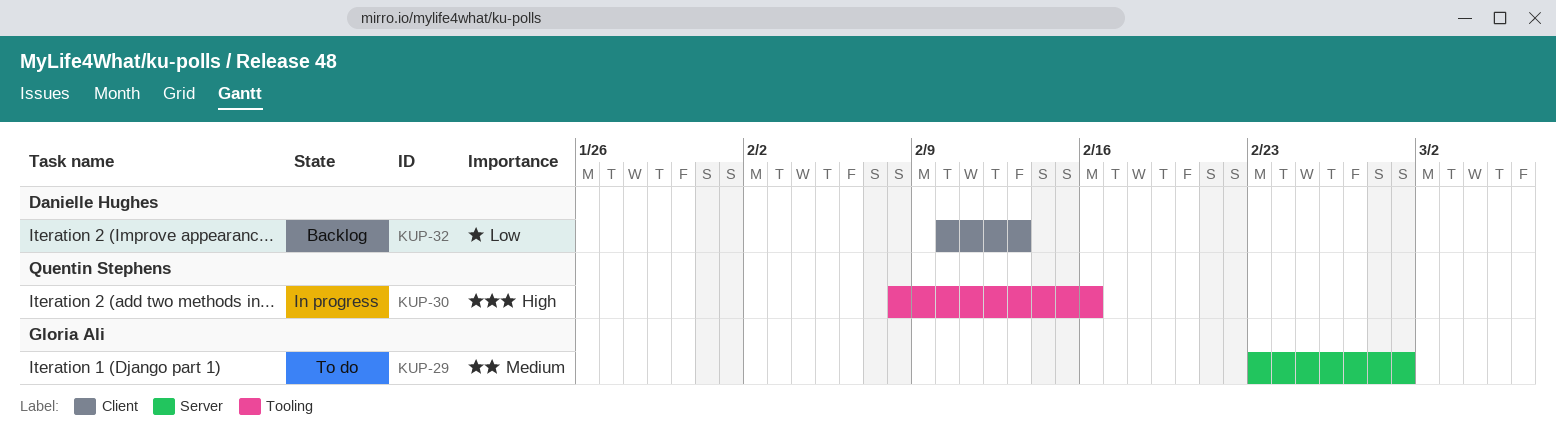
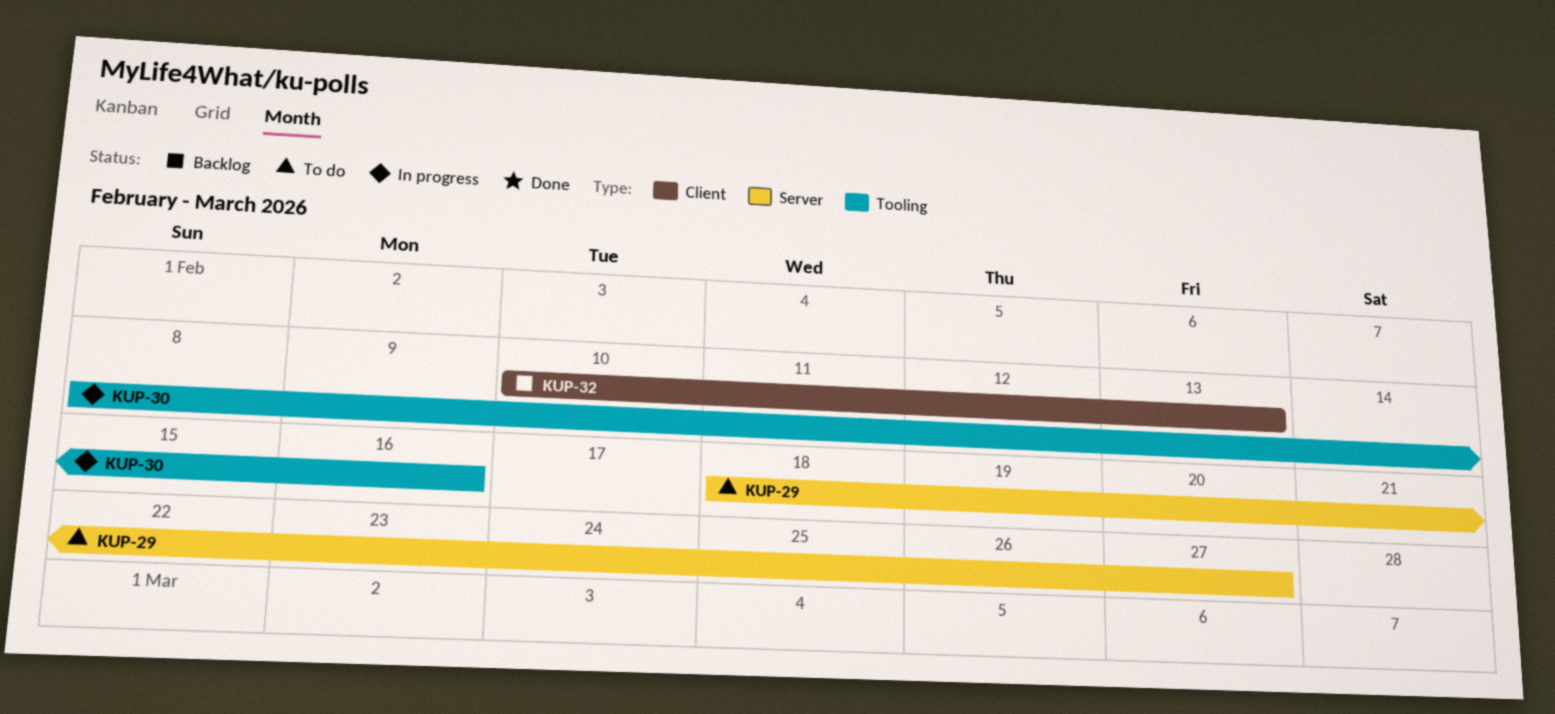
KUP-29, start: Feb 23 -> Feb 18
KUP-29, due: Mar 1 -> Feb 27

